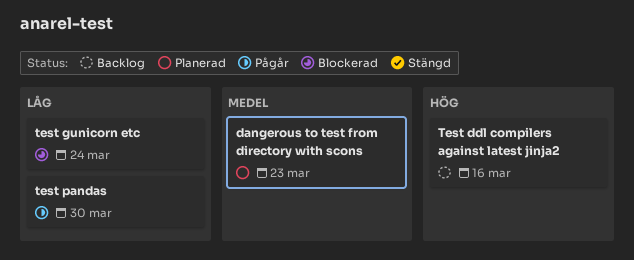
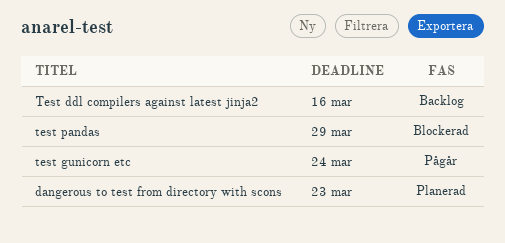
test gunicorn etc, status: Blockerad -> Pågår
test pandas, status: Pågår -> Blockerad
test pandas, due: Mar 30 -> Mar 29

